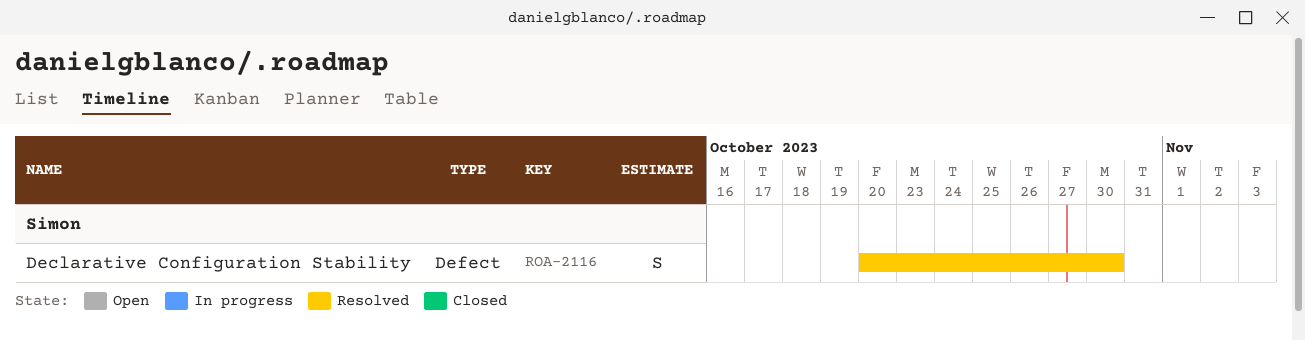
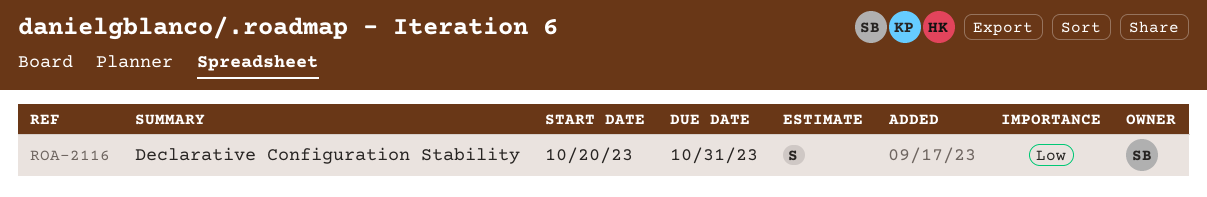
ROA-2116, due: Oct 30 -> Oct 31

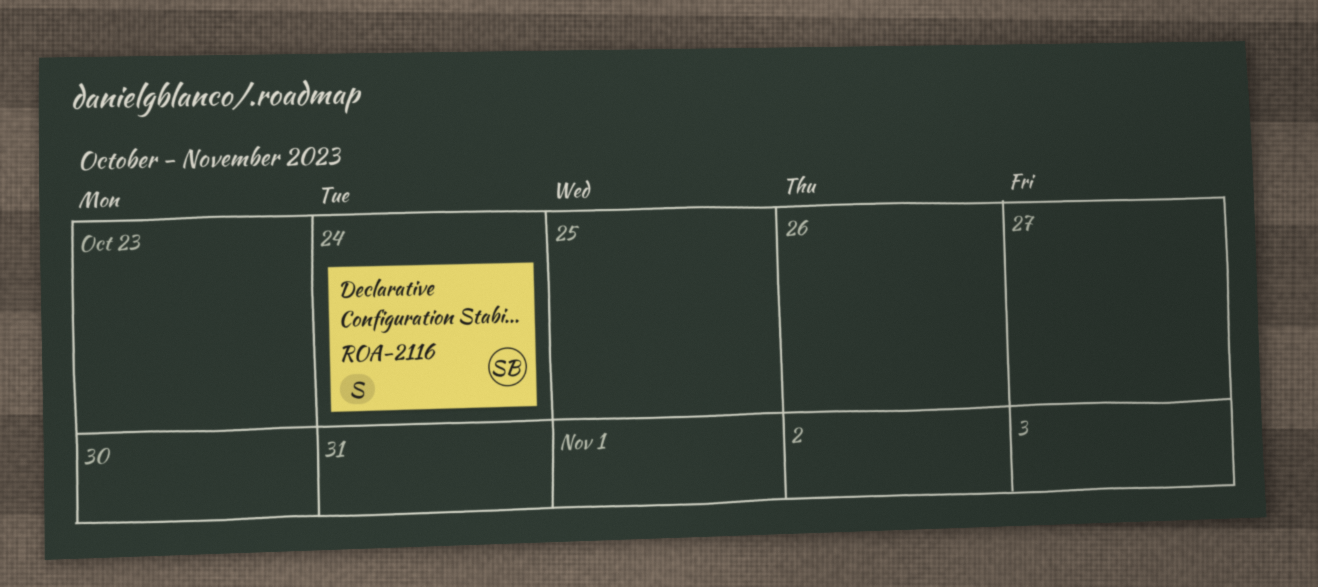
ROA-2116, due: Oct 31 -> Oct 24

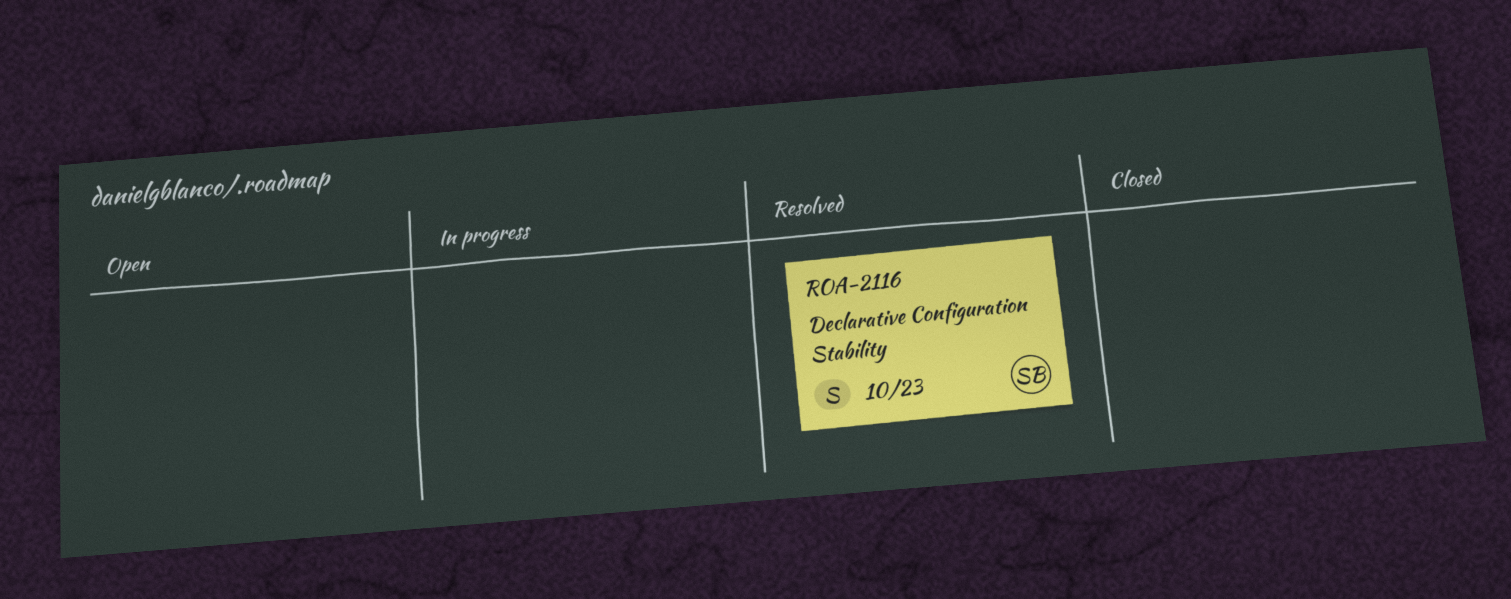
ROA-2116, due: Oct 24 -> Oct 23

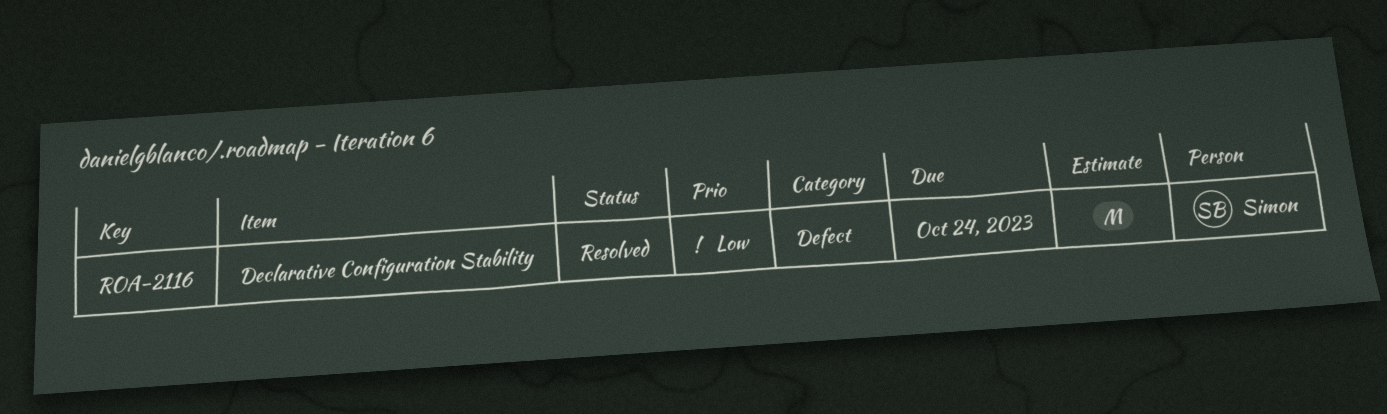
ROA-2116, estimate: S -> M
ROA-2116, due: Oct 23 -> Oct 24

